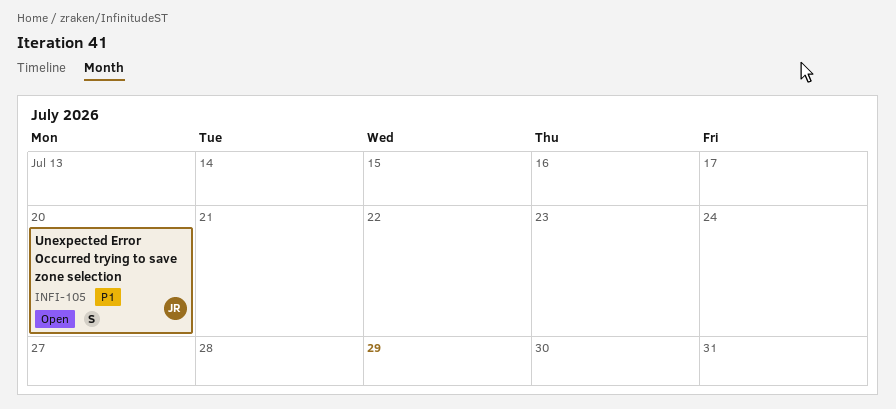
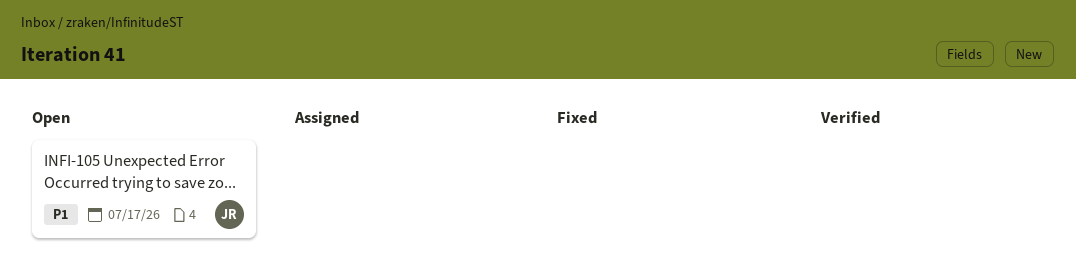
INFI-105, due: Jul 20 -> Jul 17

